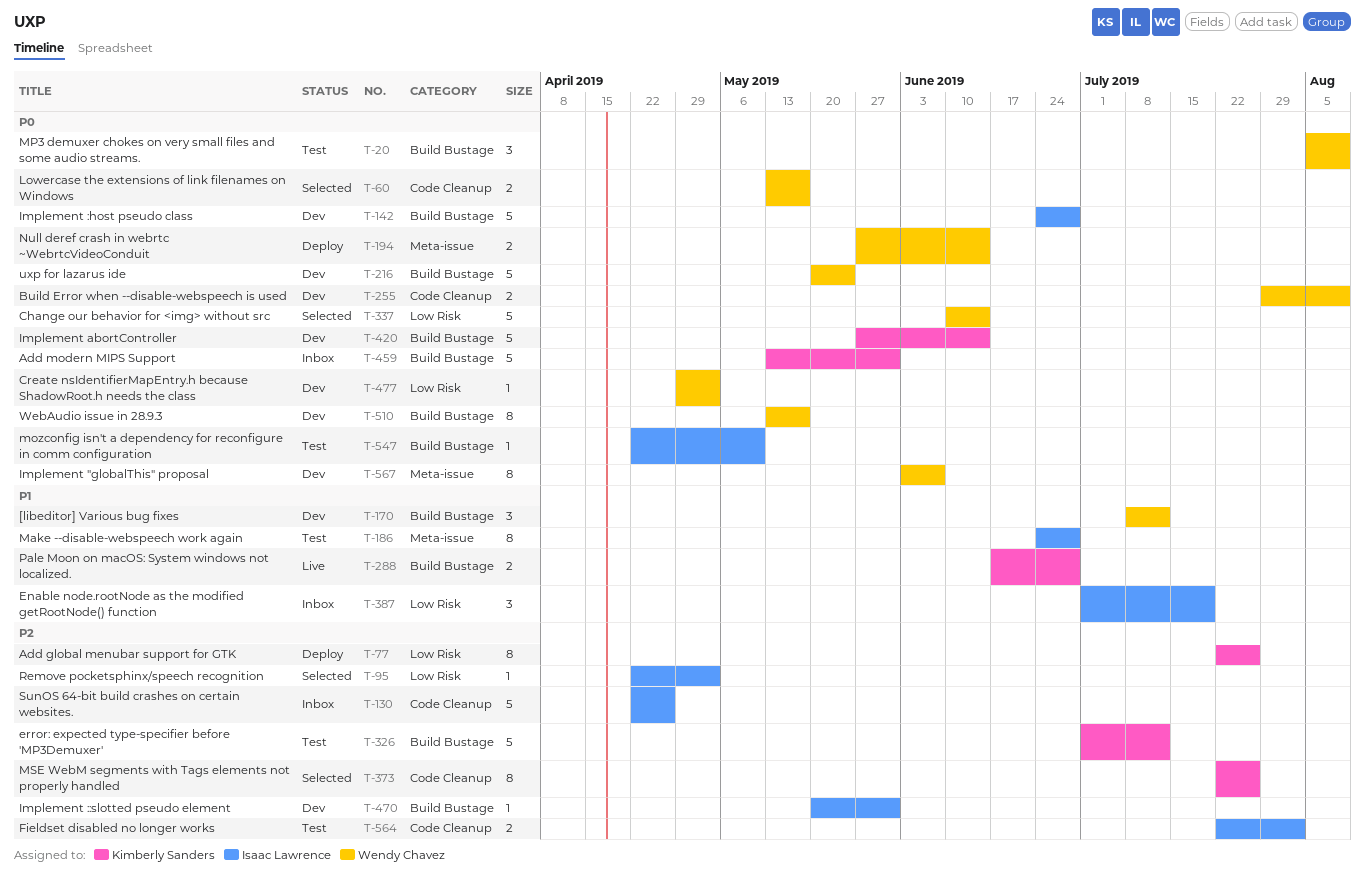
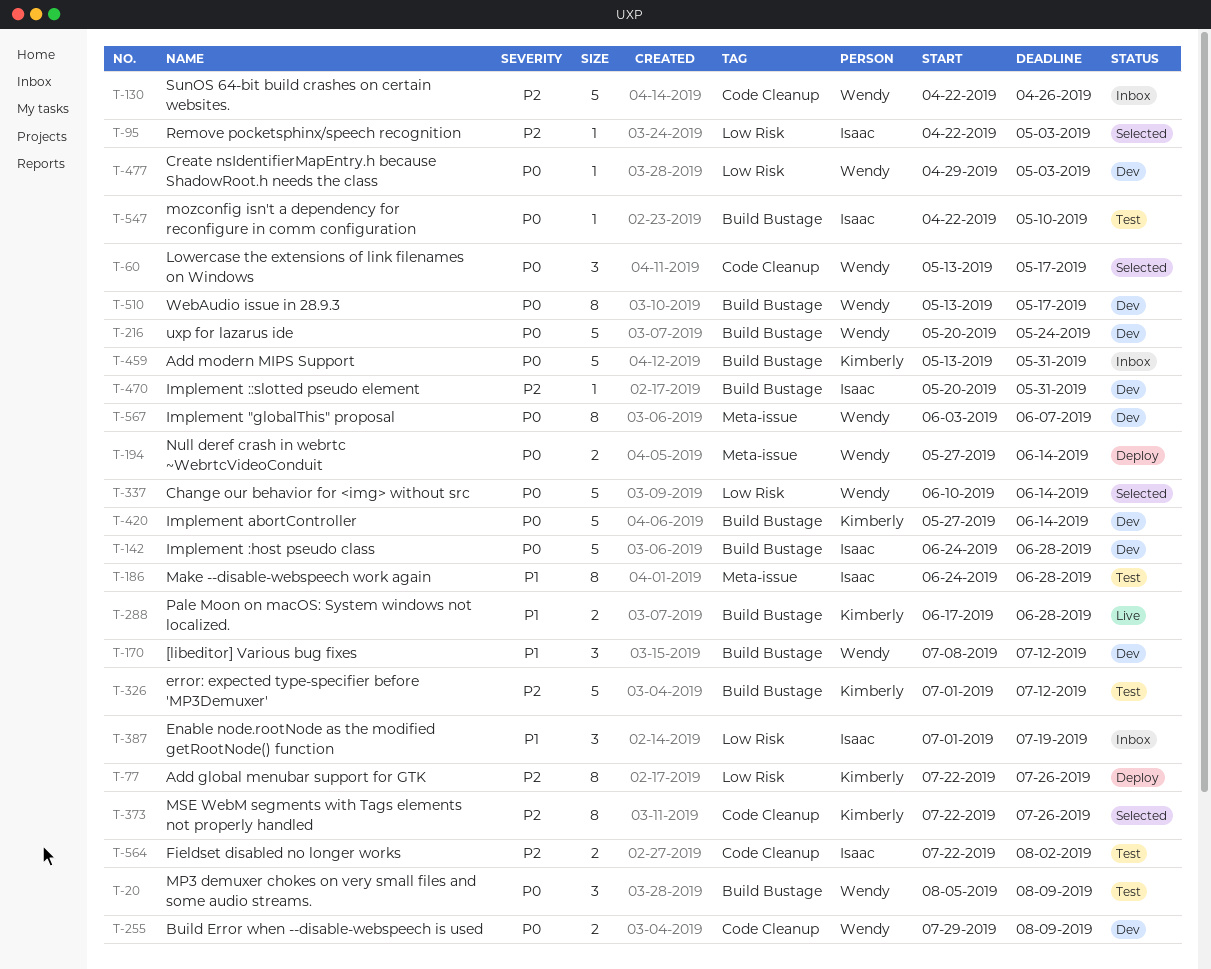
T-60, estimate: 2 -> 3
T-130, owner: Isaac Lawrence -> Wendy Chavez

